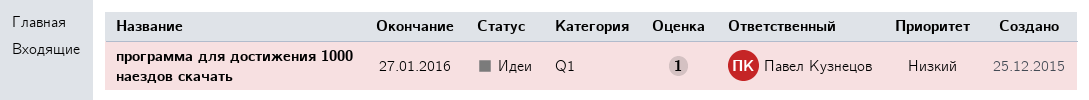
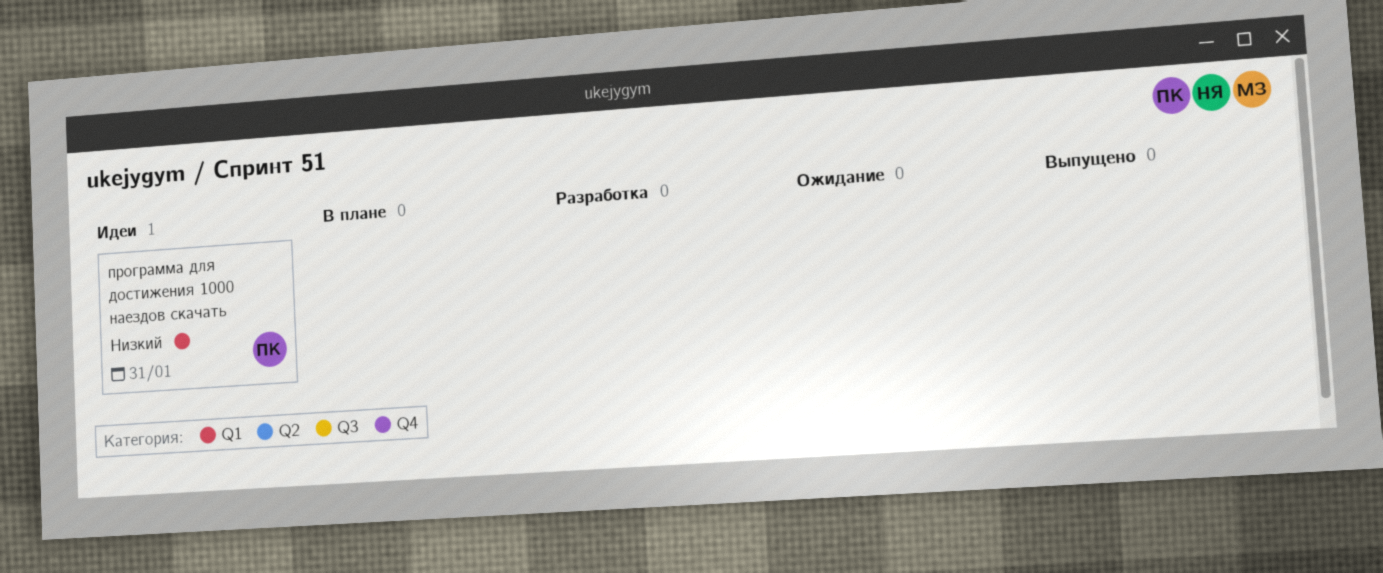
программа для достижения 1000 наездов скачать, due: Jan 27 -> Jan 31

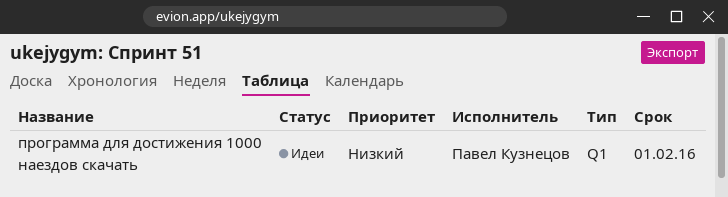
программа для достижения 1000 наездов скачать, due: Jan 31 -> Feb 1

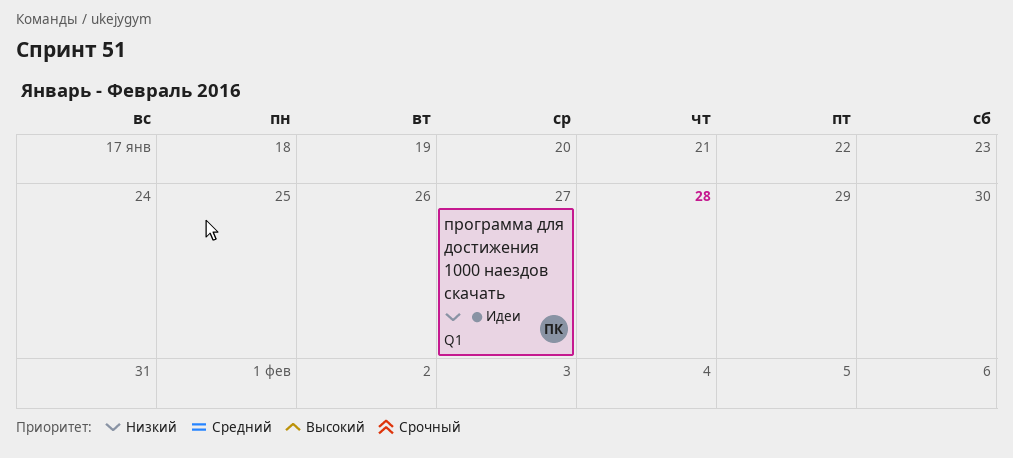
программа для достижения 1000 наездов скачать, due: Feb 1 -> Jan 27

